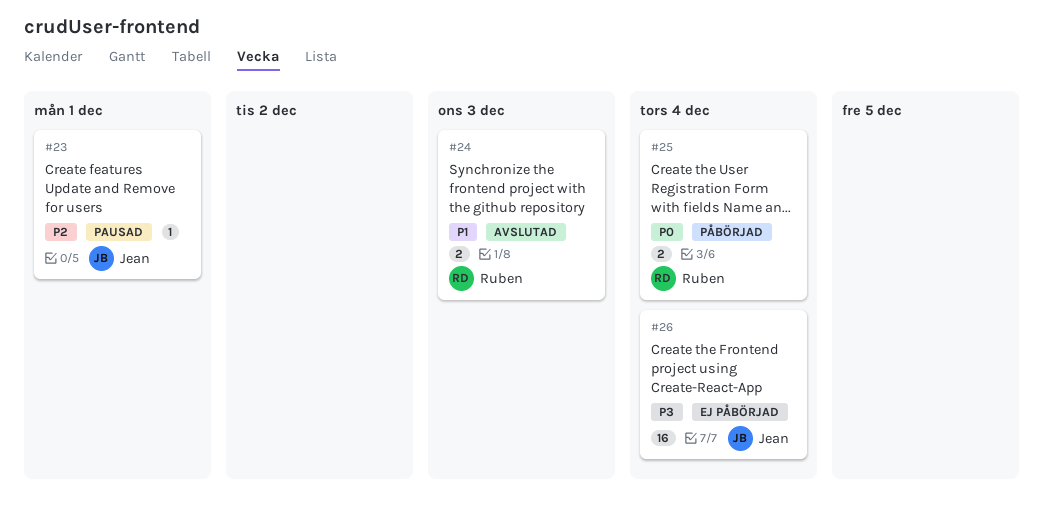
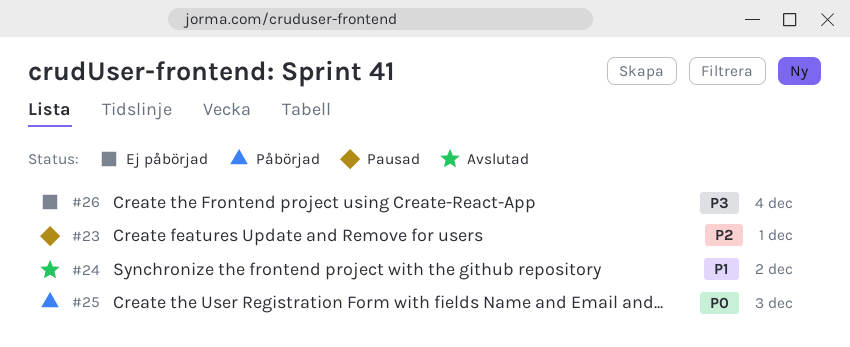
#24, due: Dec 3 -> Dec 2
#25, due: Dec 4 -> Dec 3

